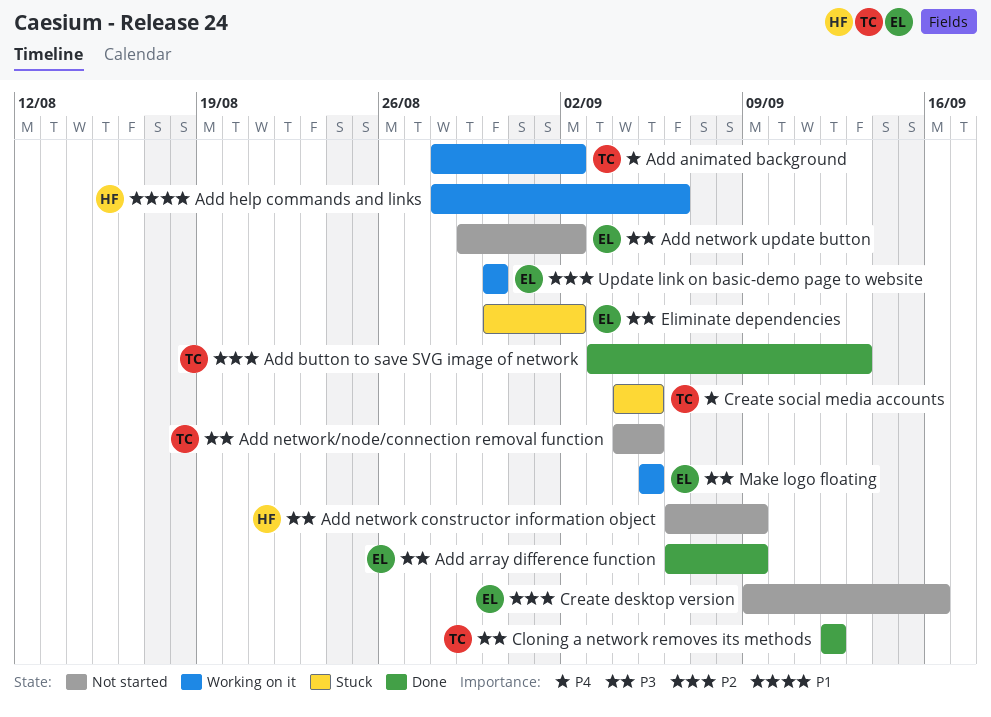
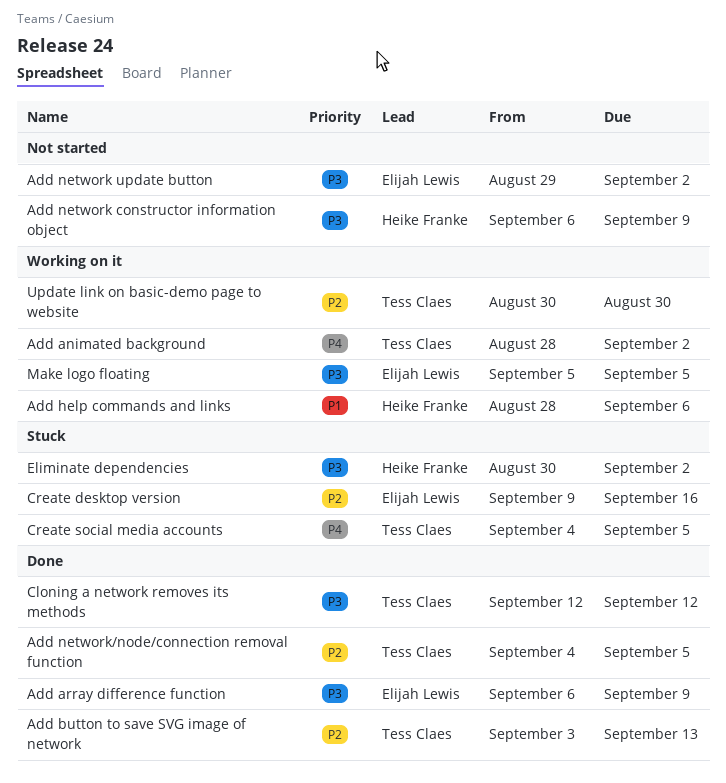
Add network/node/connection removal function, status: Not started -> Done
Add network/node/connection removal function, priority: P3 -> P2
Create desktop version, status: Not started -> Stuck
Eliminate dependencies, owner: Elijah Lewis -> Heike Franke
Update link on basic-demo page to website, owner: Elijah Lewis -> Tess Claes

